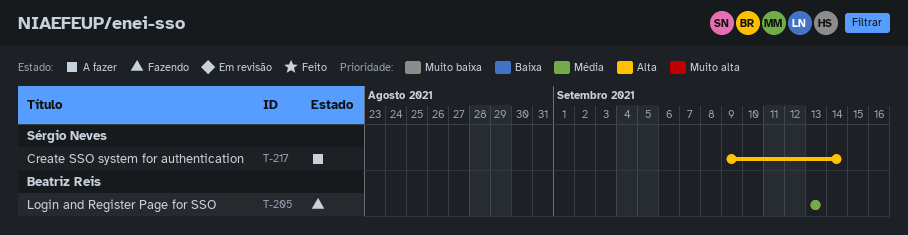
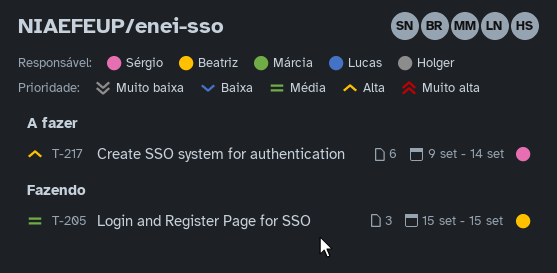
T-205, start: Sep 13 -> Sep 15
T-205, due: Sep 13 -> Sep 15

